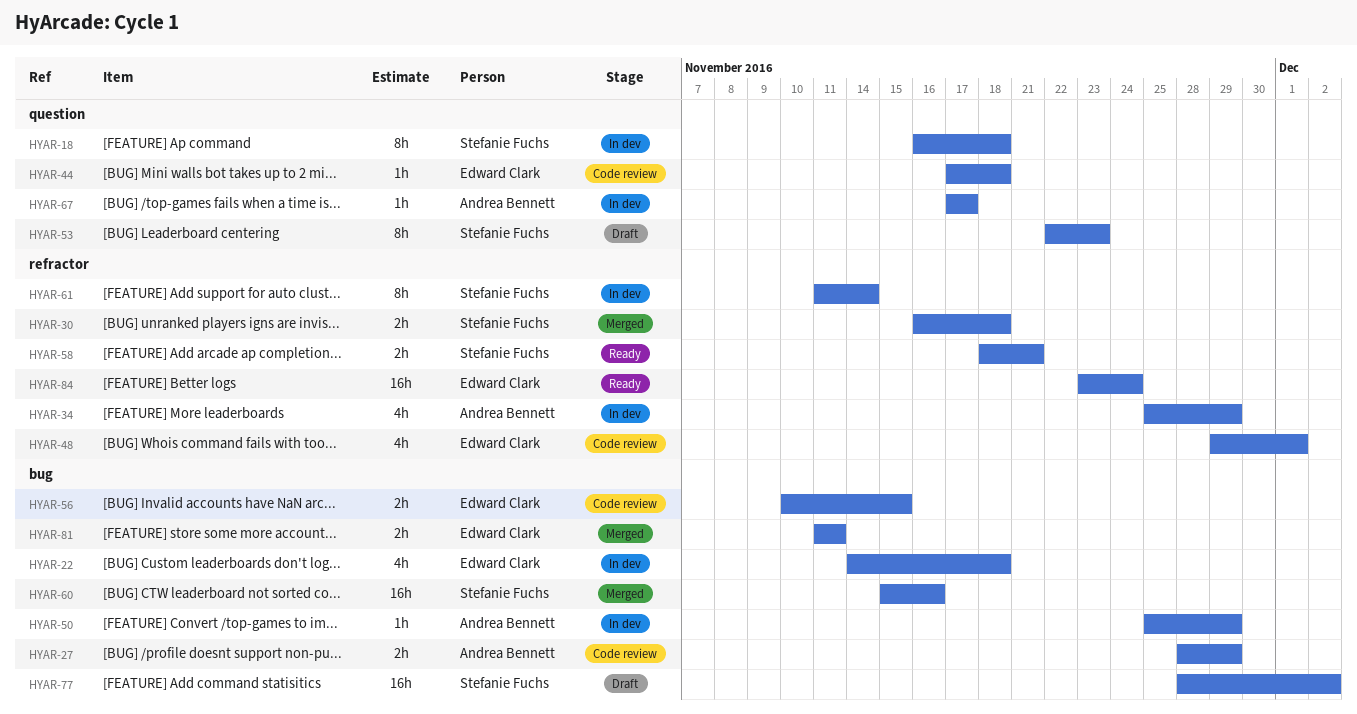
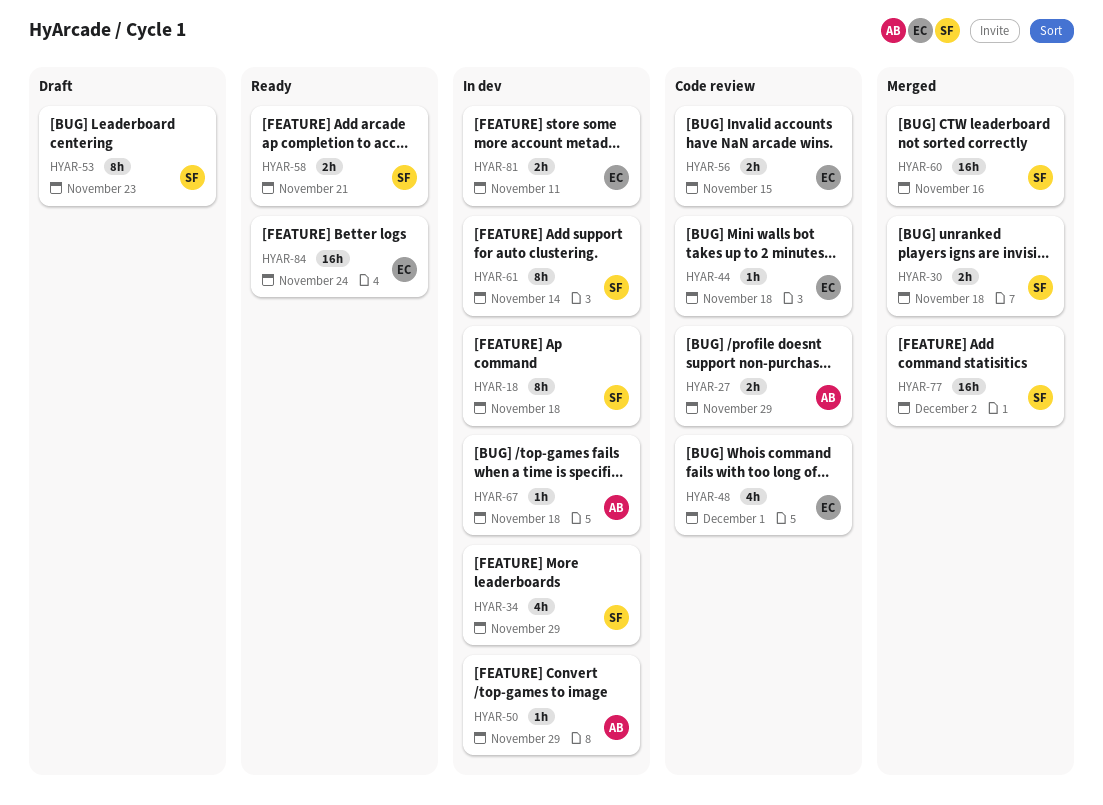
HYAR-22: present -> none
HYAR-34, owner: Andrea Bennett -> Stefanie Fuchs
HYAR-67, due: Nov 17 -> Nov 18
HYAR-77, status: Draft -> Merged
HYAR-81, status: Merged -> In dev

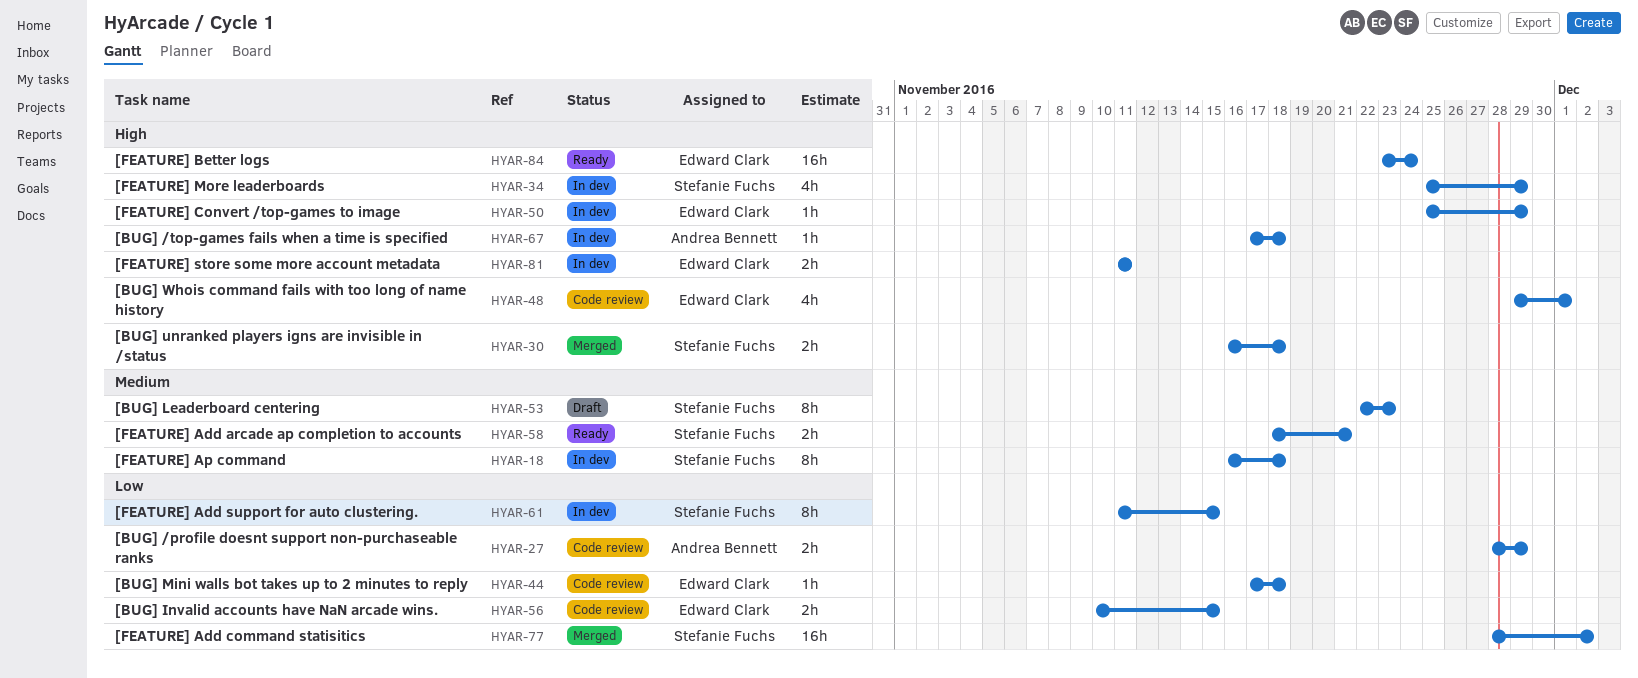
HYAR-50, owner: Andrea Bennett -> Edward Clark
HYAR-60: present -> none
HYAR-61, due: Nov 14 -> Nov 15

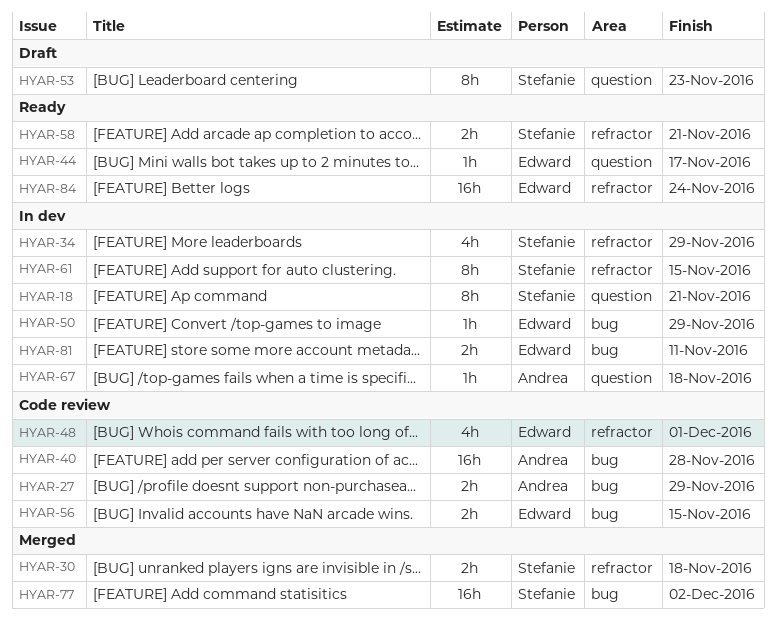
HYAR-18, due: Nov 18 -> Nov 21
HYAR-40: none -> present
HYAR-44, status: Code review -> Ready
HYAR-44, due: Nov 18 -> Nov 17

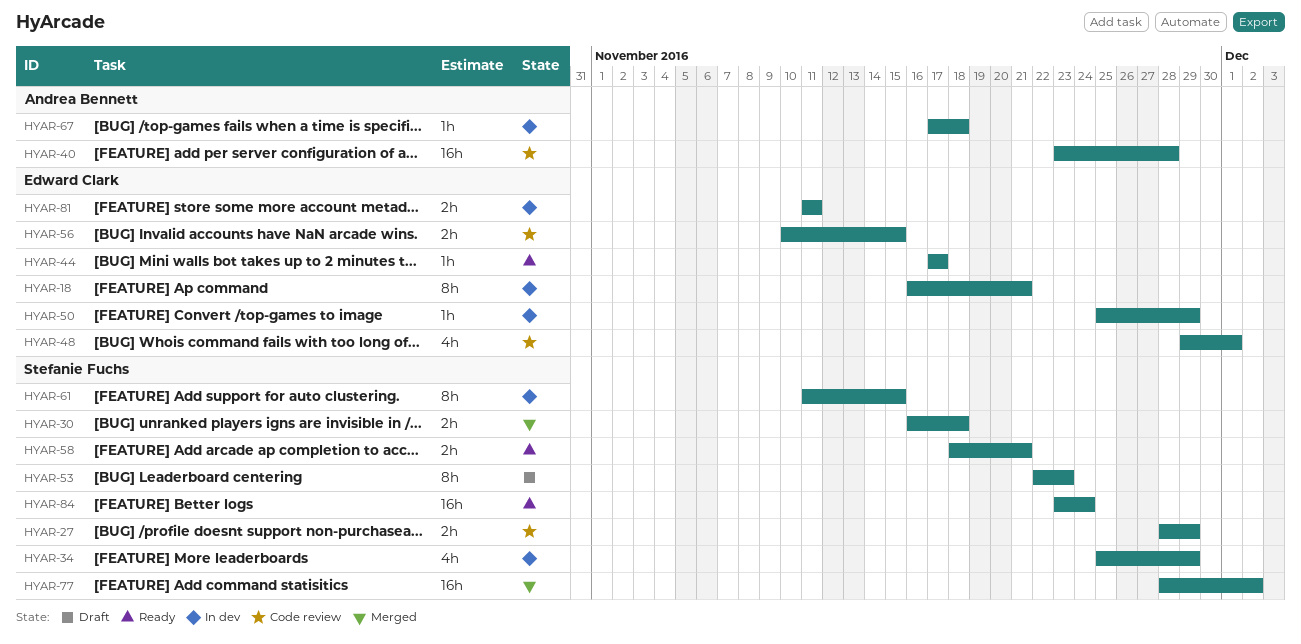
HYAR-18, owner: Stefanie Fuchs -> Edward Clark
HYAR-27, owner: Andrea Bennett -> Stefanie Fuchs
HYAR-84, owner: Edward Clark -> Stefanie Fuchs

